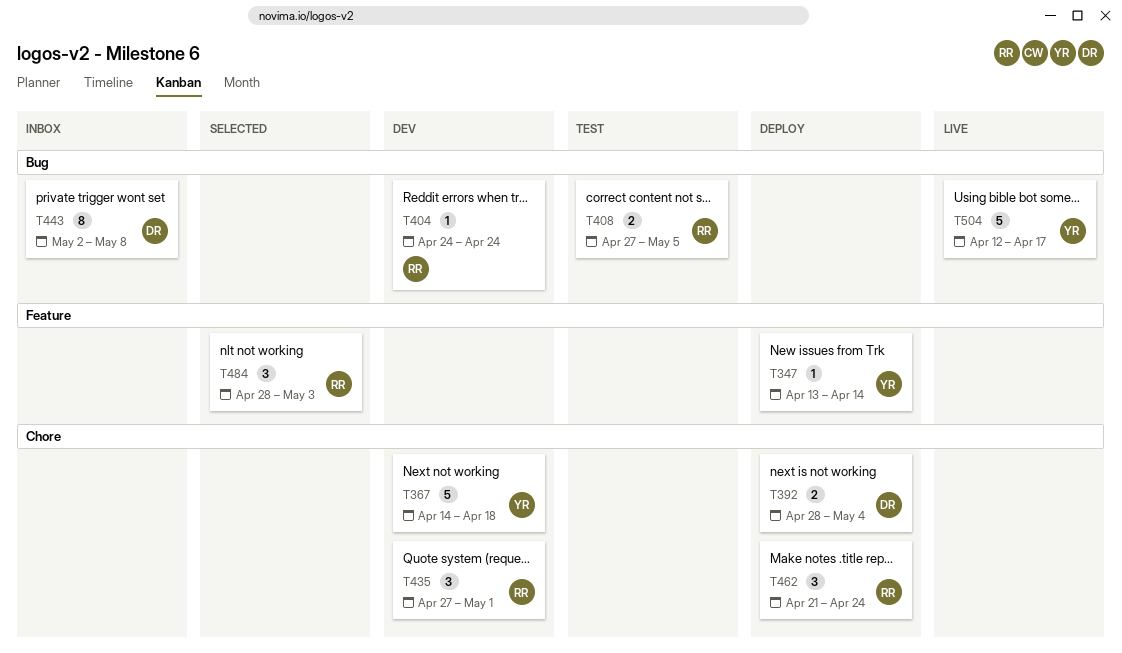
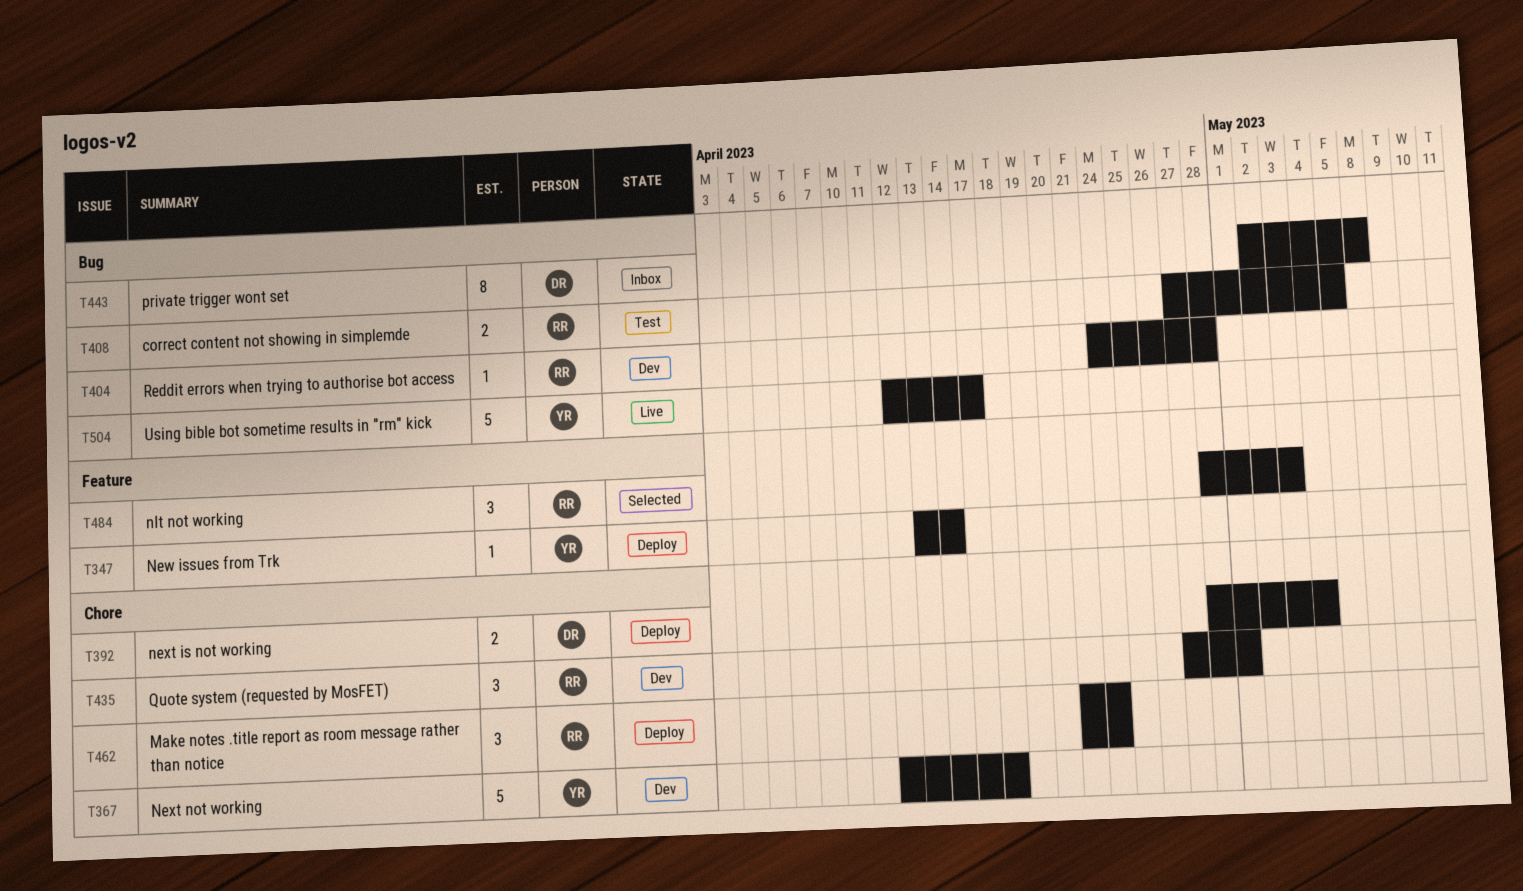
T367, start: Apr 14 -> Apr 12
T404, due: Apr 24 -> Apr 28

